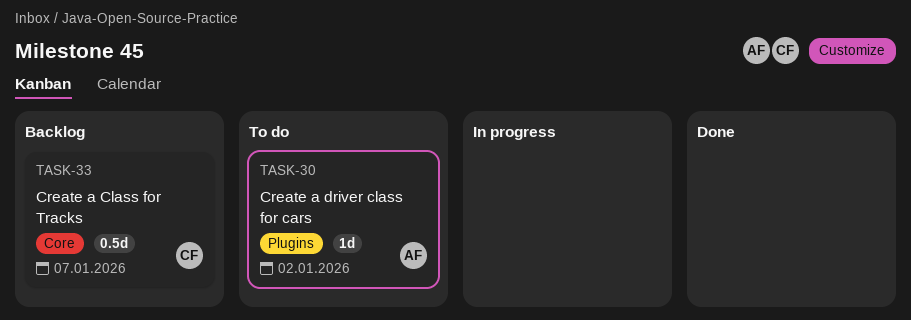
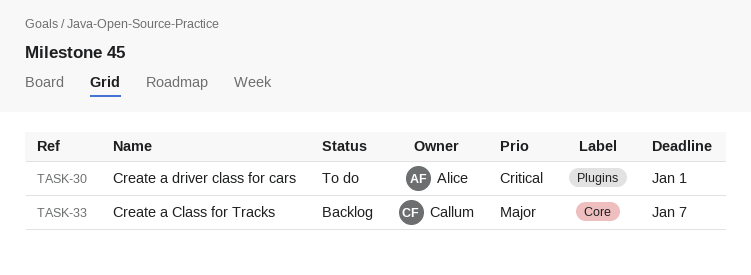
TASK-30, due: Jan 2 -> Jan 1

